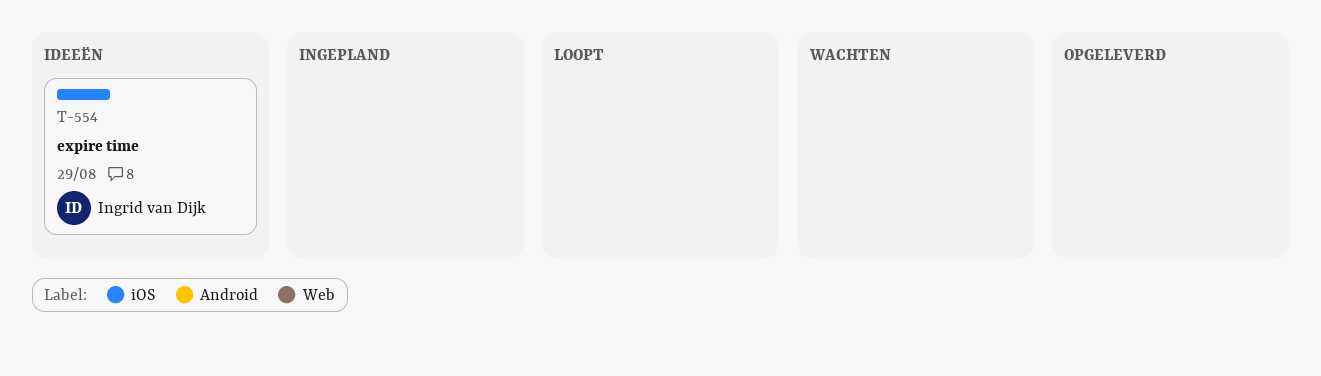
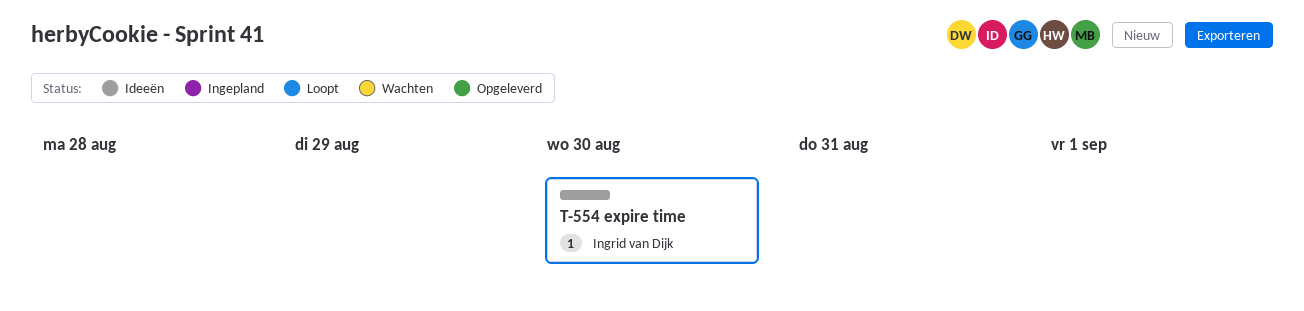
T-554, due: Aug 29 -> Aug 30

